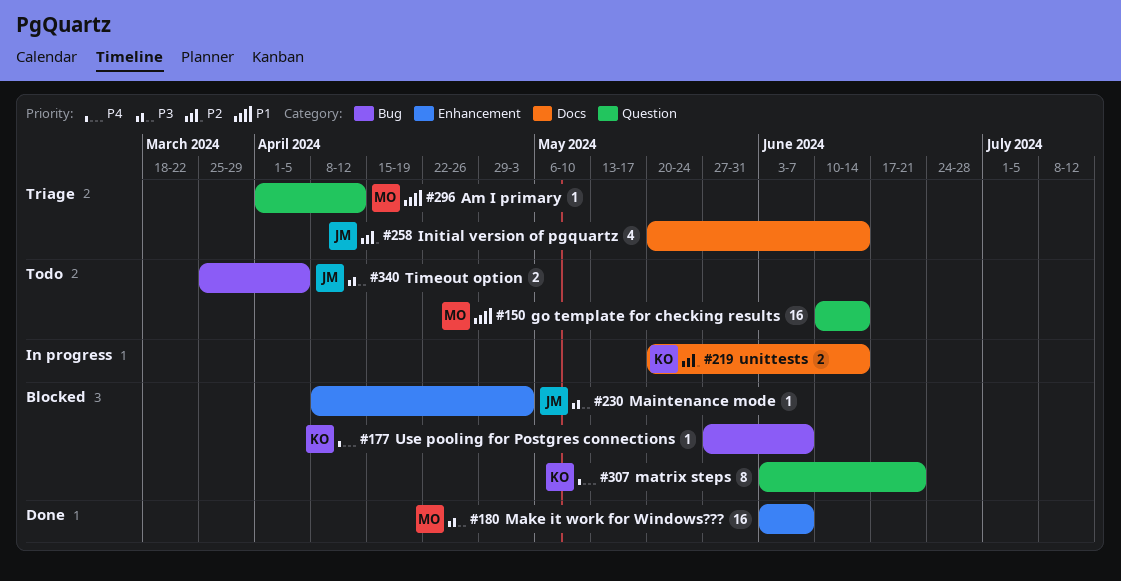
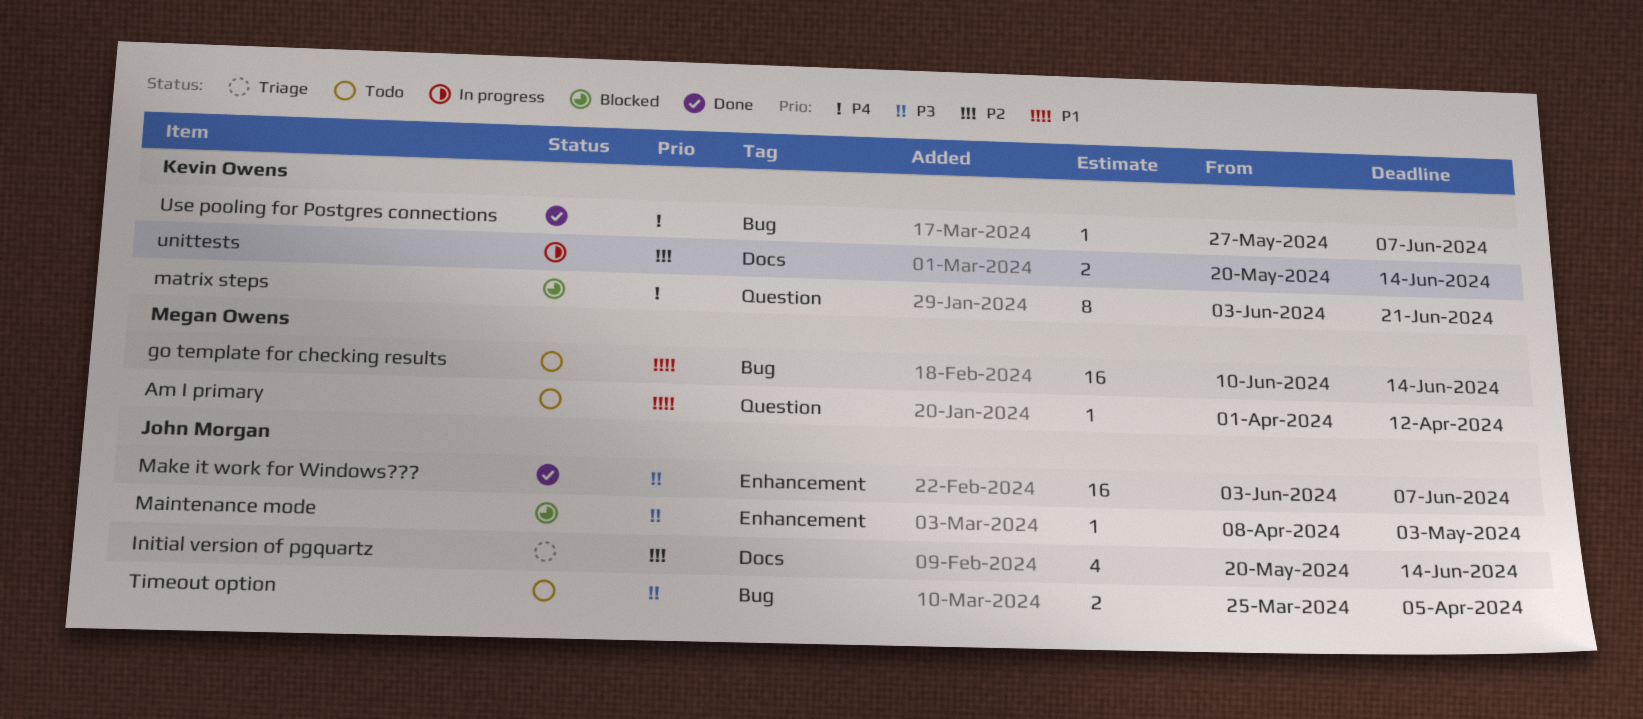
Am I primary, status: Triage -> Todo
go template for checking results, label: Question -> Bug
Make it work for Windows???, owner: Megan Owens -> John Morgan
Use pooling for Postgres connections, status: Blocked -> Done

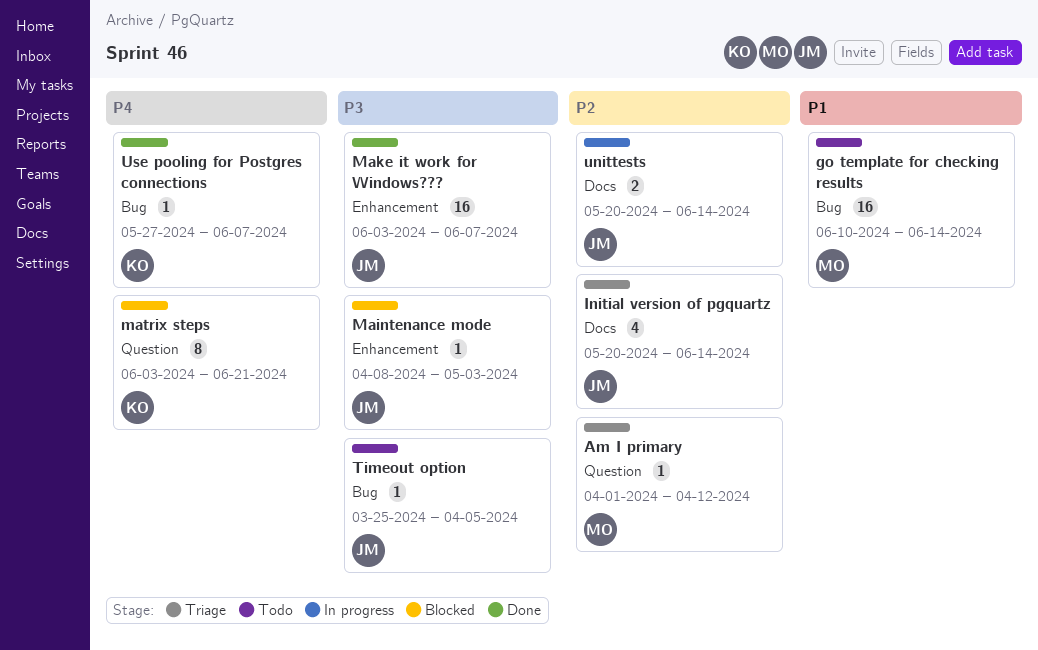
Am I primary, status: Todo -> Triage
Am I primary, priority: P1 -> P2
Timeout option, estimate: 2 -> 1
unittests, owner: Kevin Owens -> John Morgan

